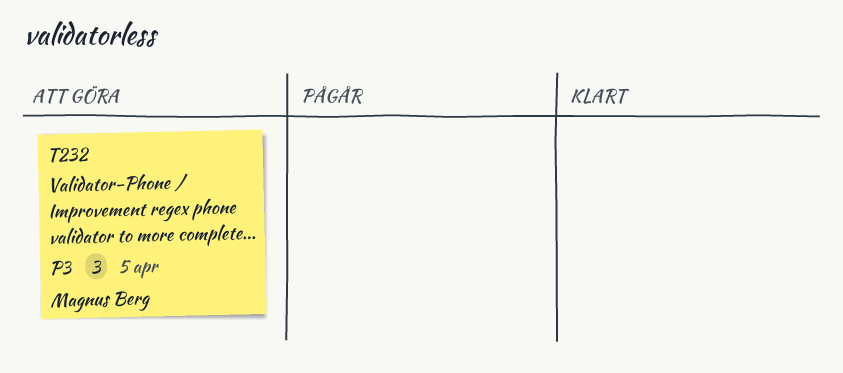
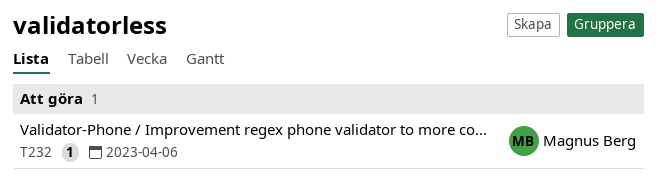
T232, estimate: 3 -> 1
T232, due: Apr 5 -> Apr 6

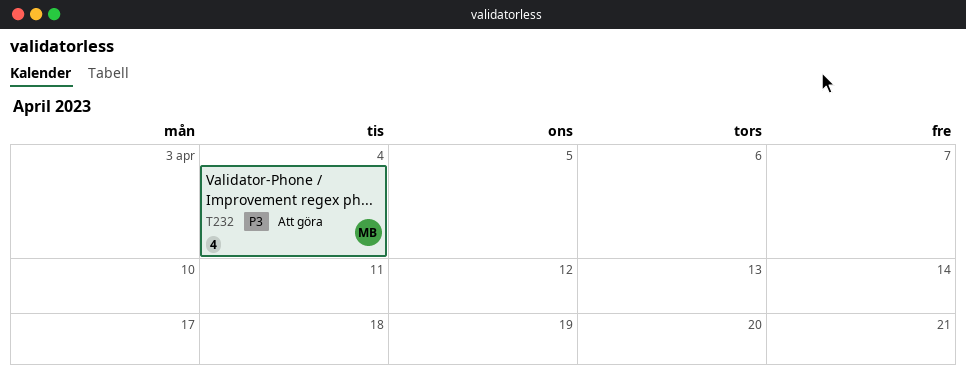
T232, estimate: 1 -> 4
T232, due: Apr 6 -> Apr 4

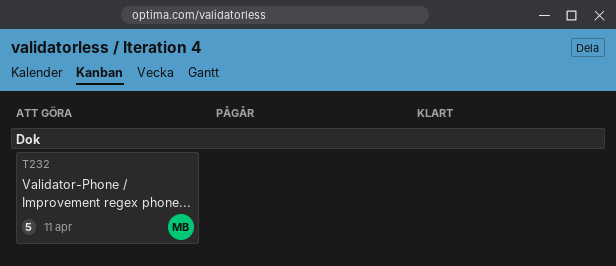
T232, estimate: 4 -> 5
T232, due: Apr 4 -> Apr 11

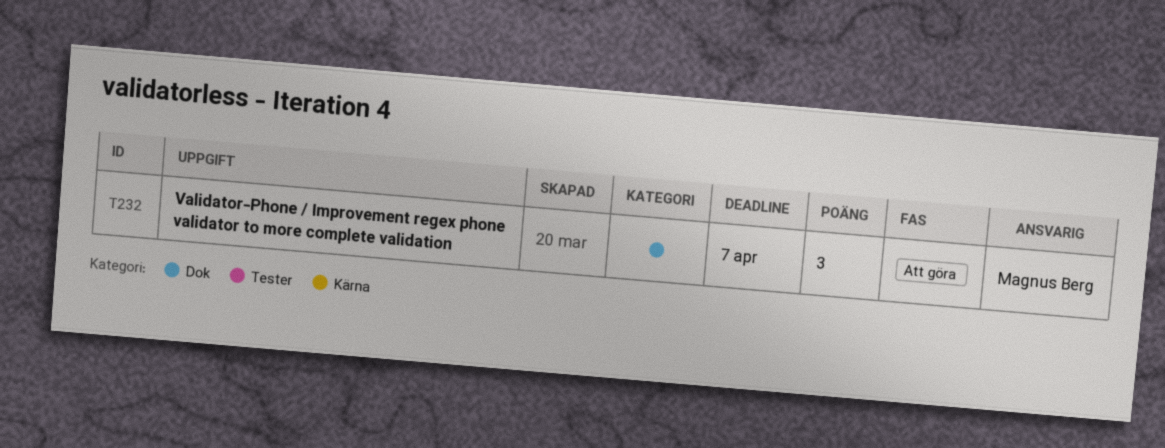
T232, estimate: 5 -> 3
T232, due: Apr 11 -> Apr 7

